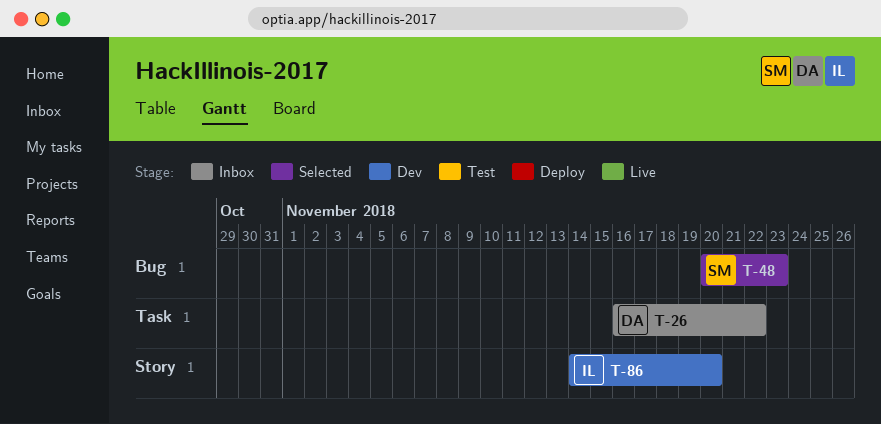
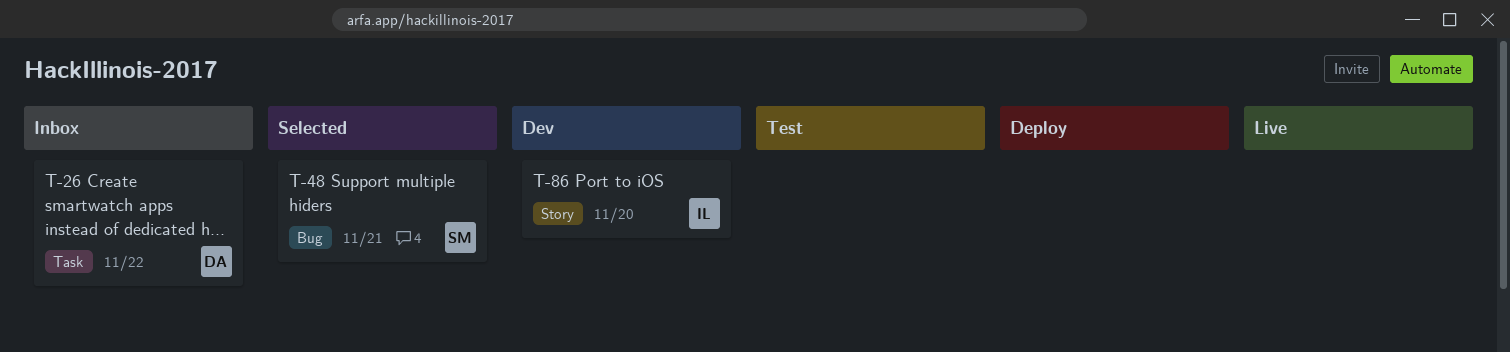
T-48, due: Nov 23 -> Nov 21

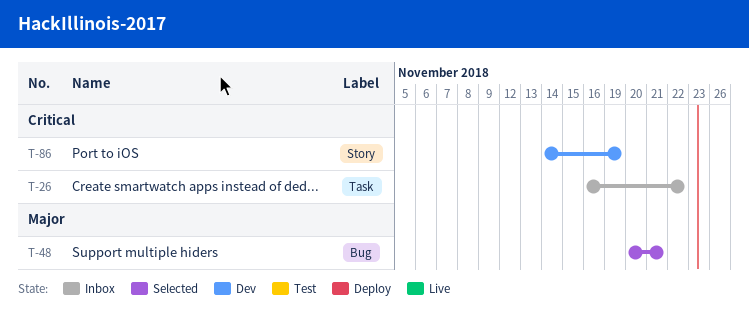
T-86, due: Nov 20 -> Nov 19

